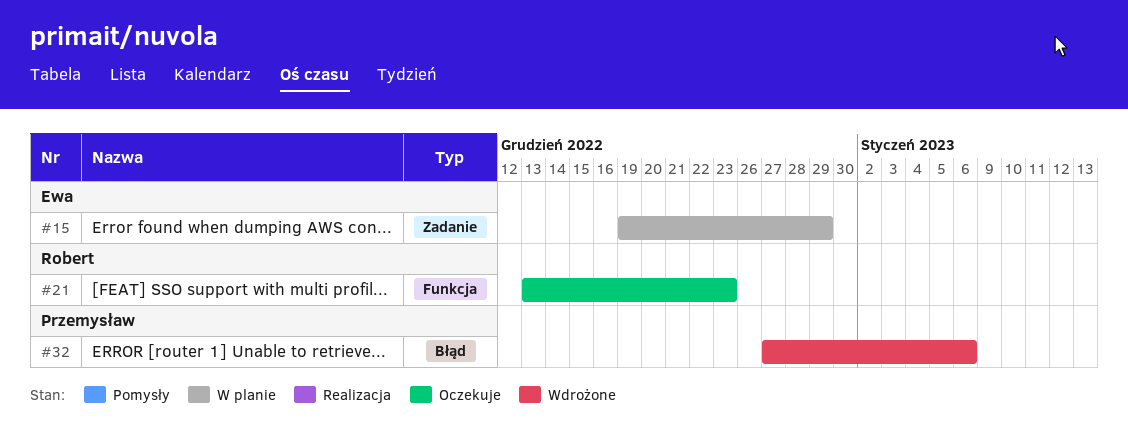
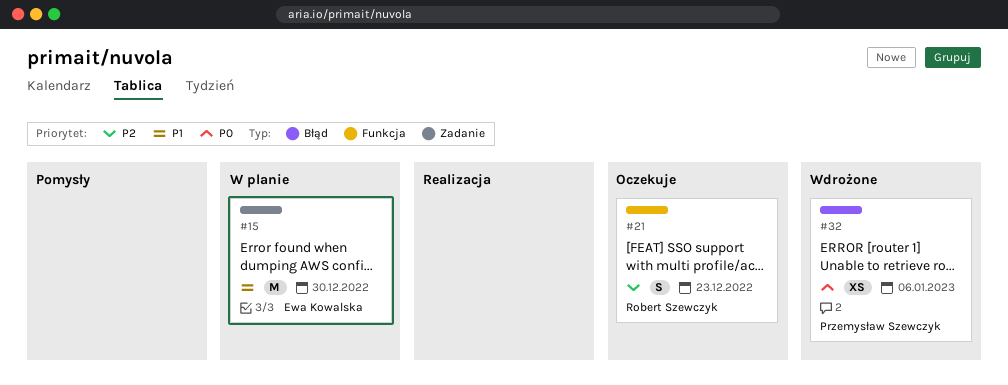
#15, due: Dec 29 -> Dec 30

